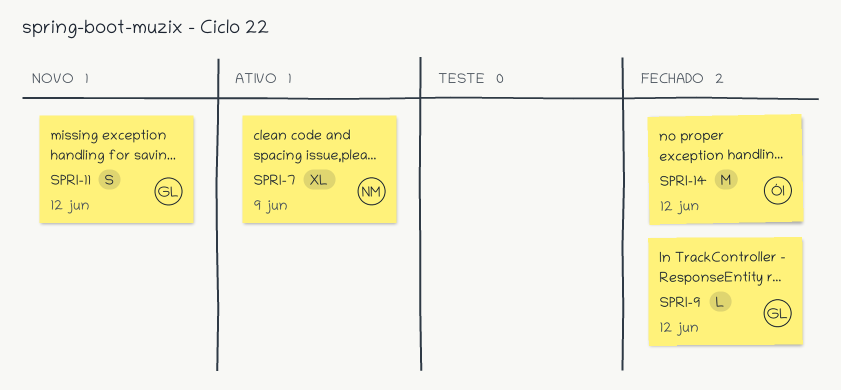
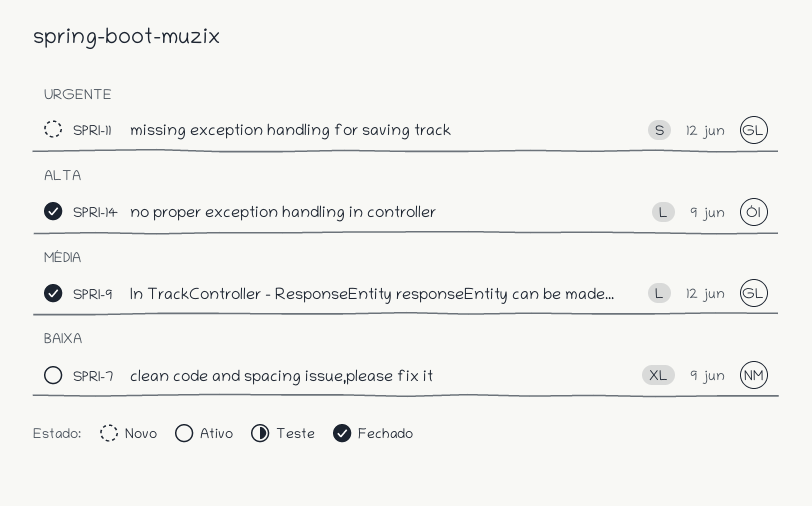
SPRI-14, estimate: M -> L
SPRI-14, due: Jun 12 -> Jun 9

